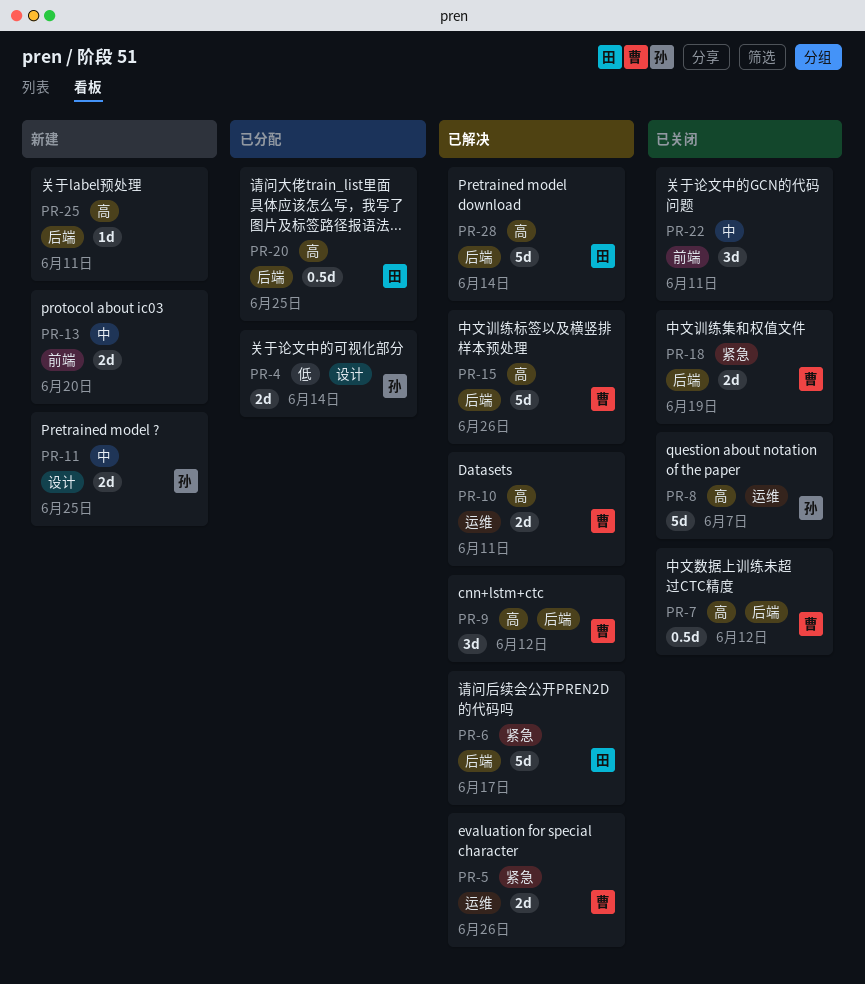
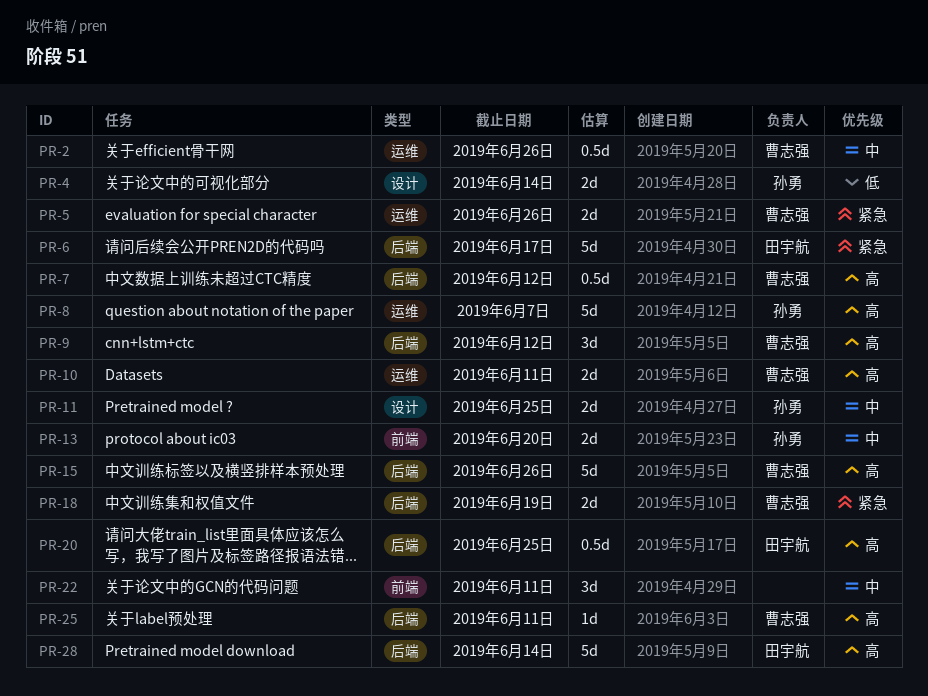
PR-2: none -> present
PR-13, owner: none -> 孙勇
PR-25, owner: none -> 曹志强

